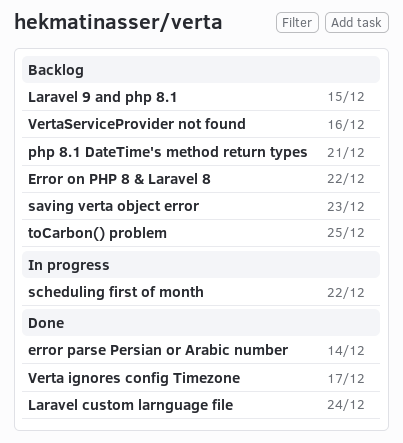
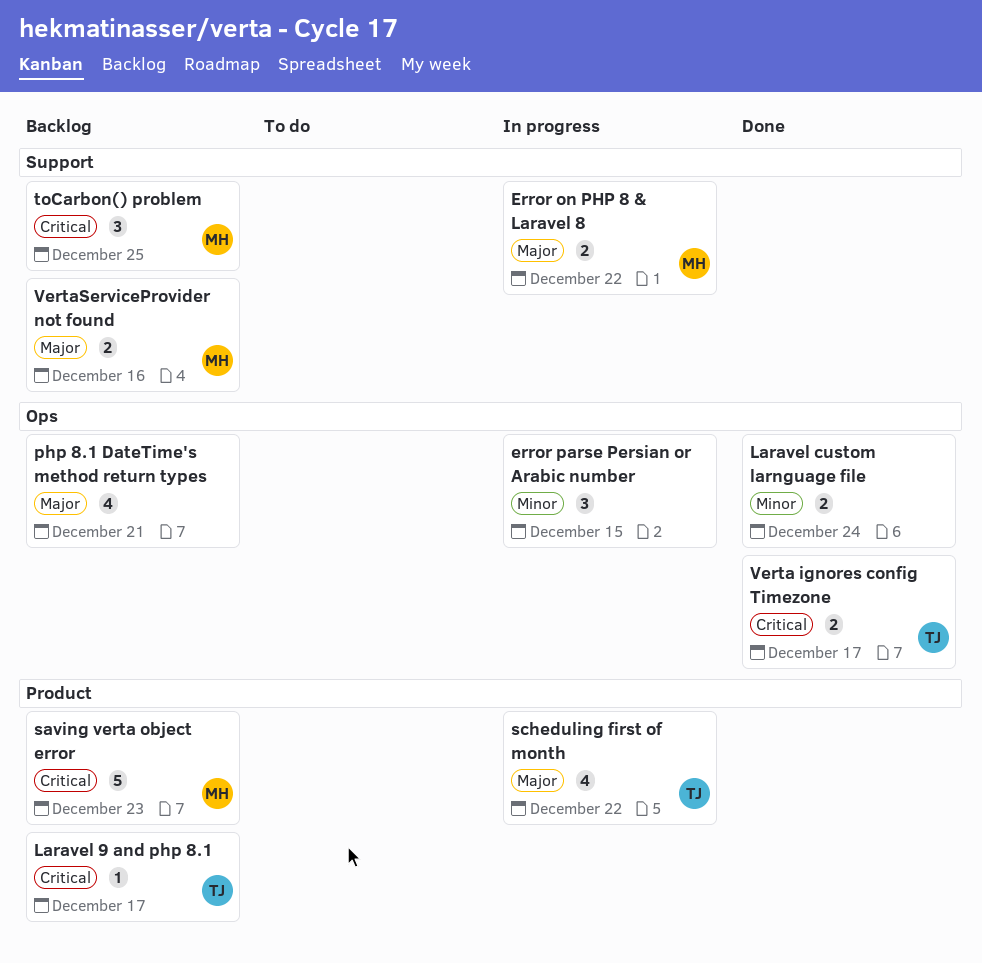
Error on PHP 8 & Laravel 8, status: Backlog -> In progress
error parse Persian or Arabic number, status: Done -> In progress
error parse Persian or Arabic number, due: Dec 14 -> Dec 15
Laravel 9 and php 8.1, due: Dec 15 -> Dec 17

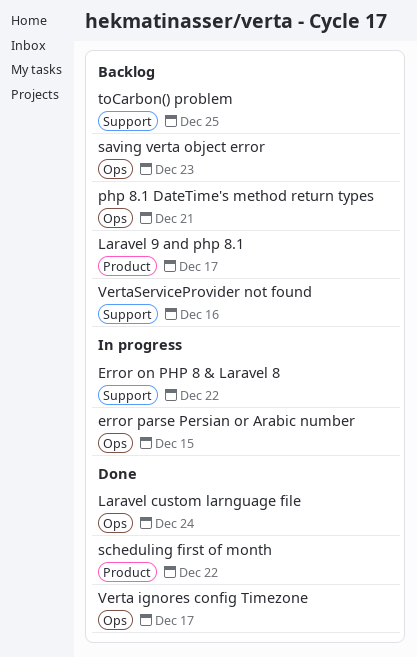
saving verta object error, label: Product -> Ops
scheduling first of month, status: In progress -> Done

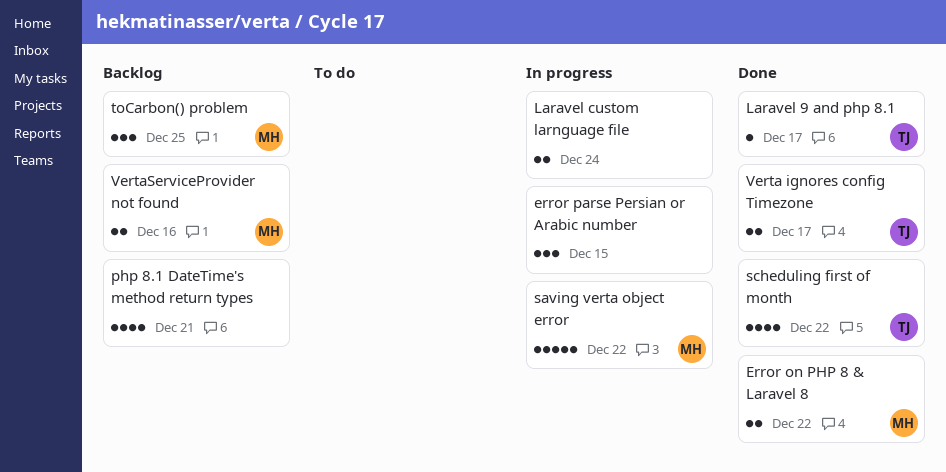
Error on PHP 8 & Laravel 8, status: In progress -> Done
Laravel 9 and php 8.1, status: Backlog -> Done
Laravel custom larnguage file, status: Done -> In progress
saving verta object error, status: Backlog -> In progress
saving verta object error, due: Dec 23 -> Dec 22

